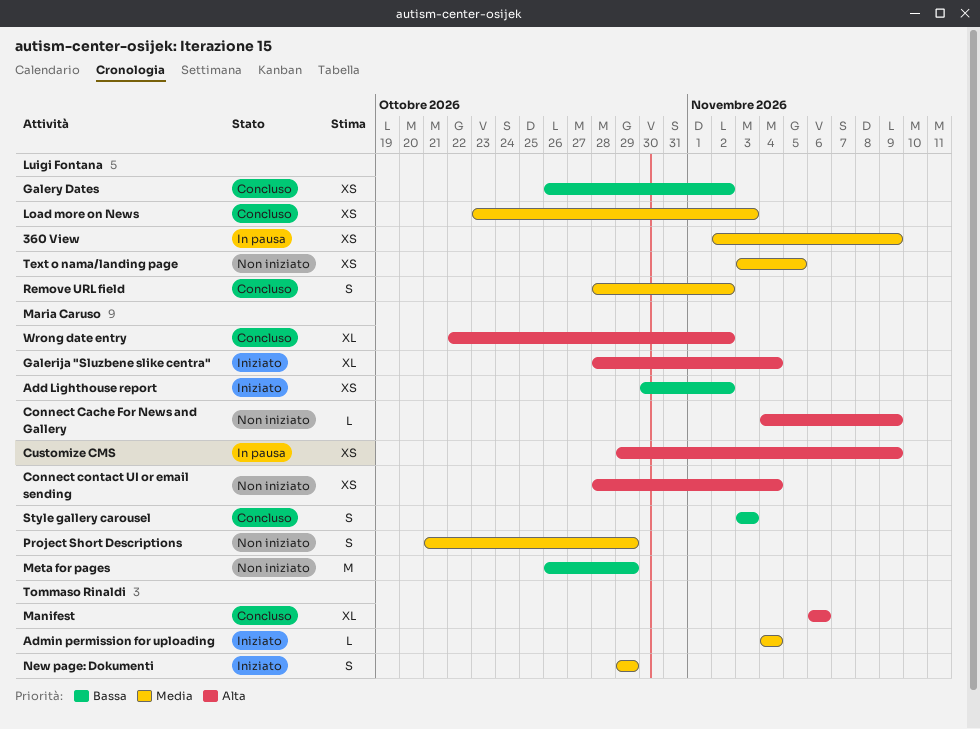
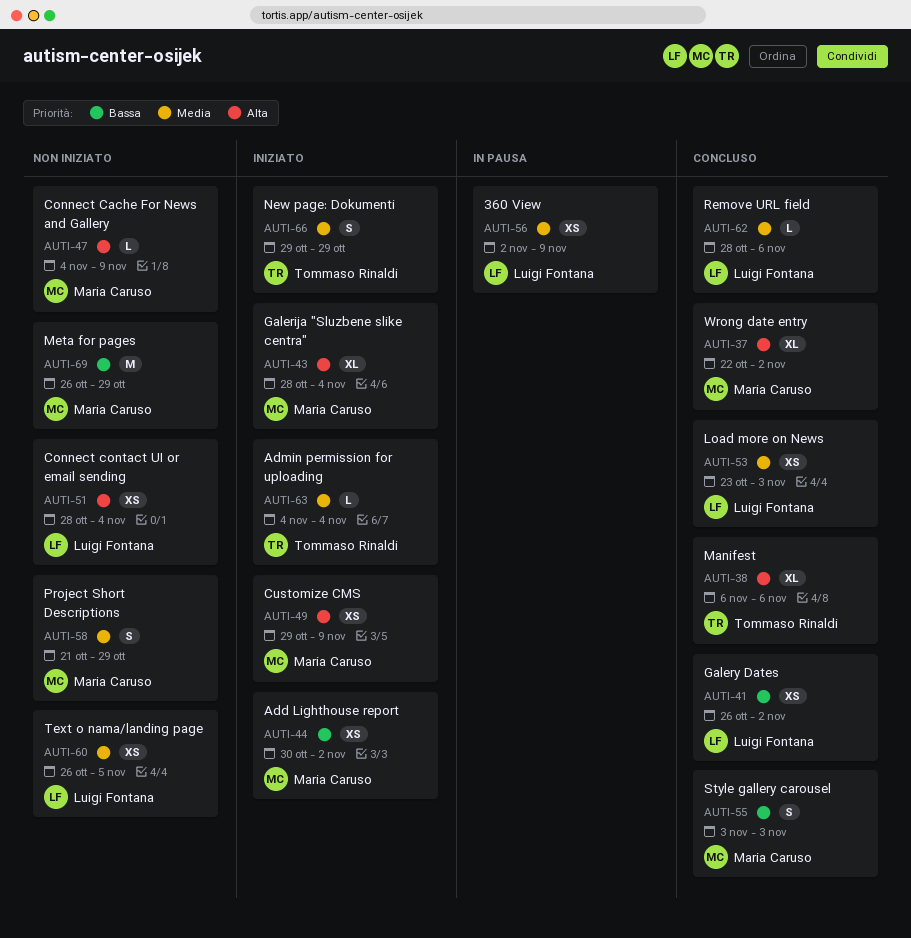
Connect contact UI or email sending, owner: Maria Caruso -> Luigi Fontana
Customize CMS, status: In pausa -> Iniziato
Remove URL field, estimate: S -> L
Remove URL field, due: Nov 2 -> Nov 6
Text o nama/landing page, start: Nov 3 -> Oct 26

